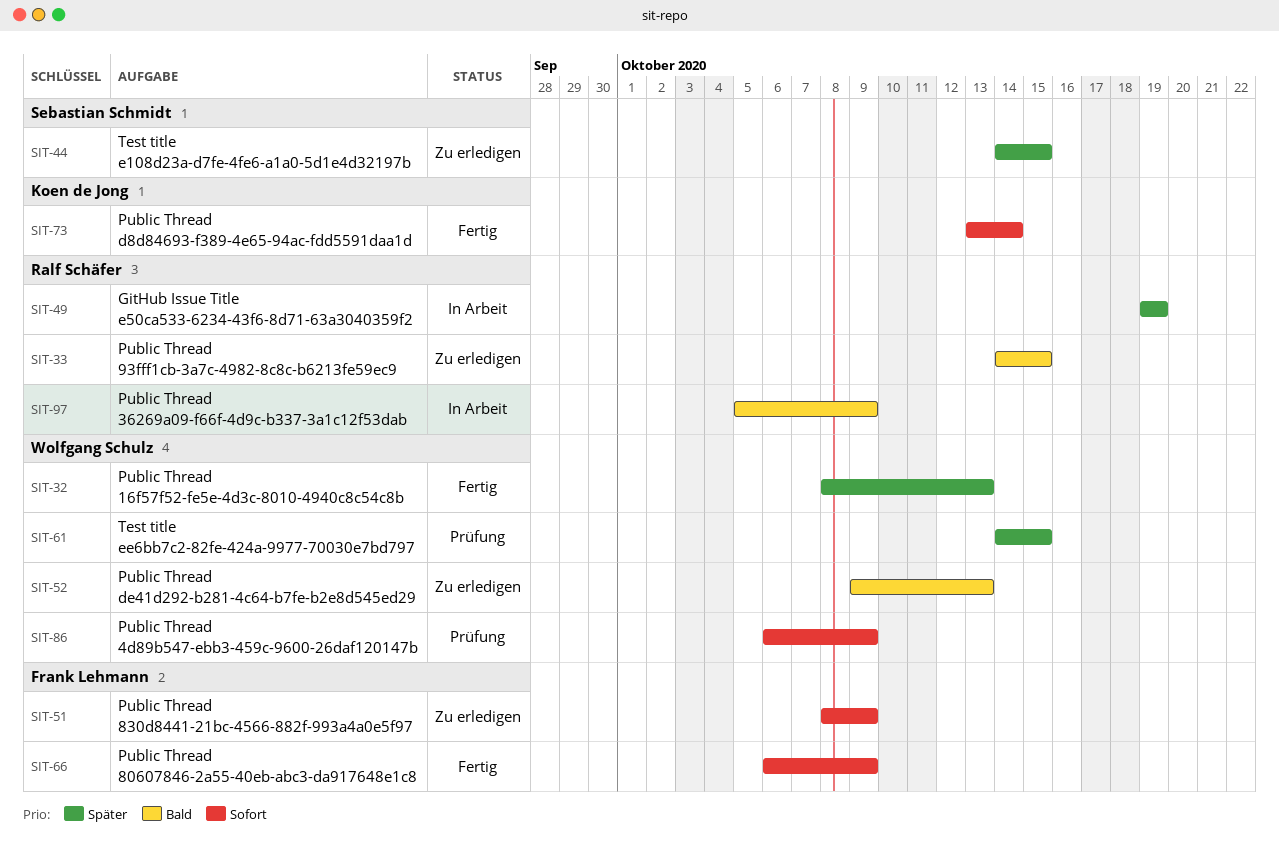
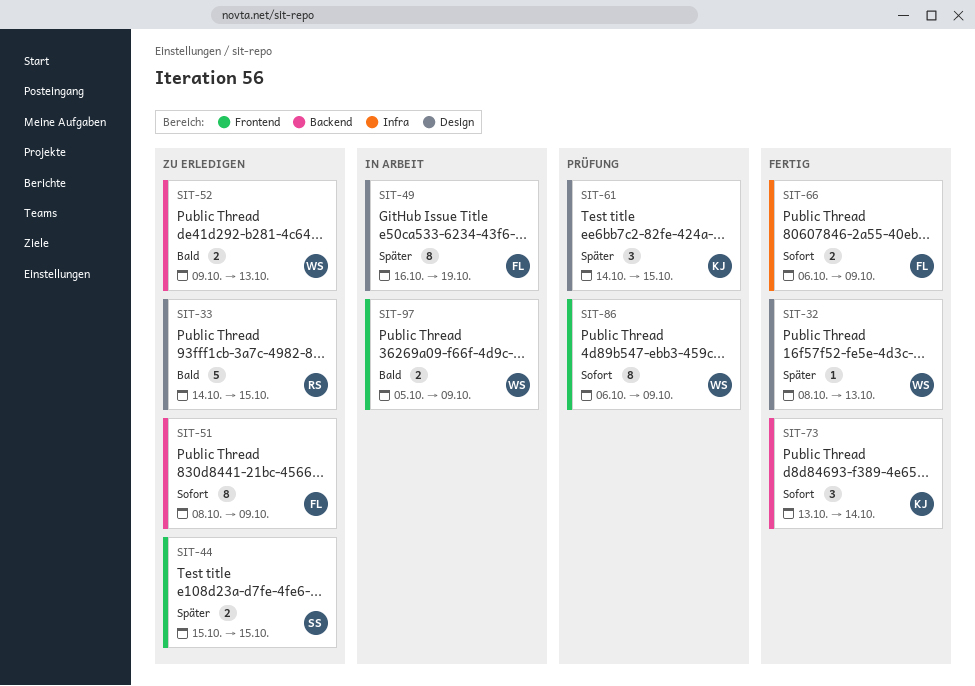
SIT-44, start: Oct 14 -> Oct 15
SIT-49, owner: Ralf Schäfer -> Frank Lehmann
SIT-49, start: Oct 19 -> Oct 16
SIT-61, owner: Wolfgang Schulz -> Koen de Jong
SIT-97, owner: Ralf Schäfer -> Wolfgang Schulz

